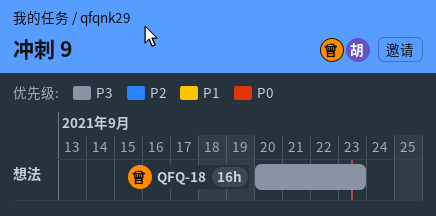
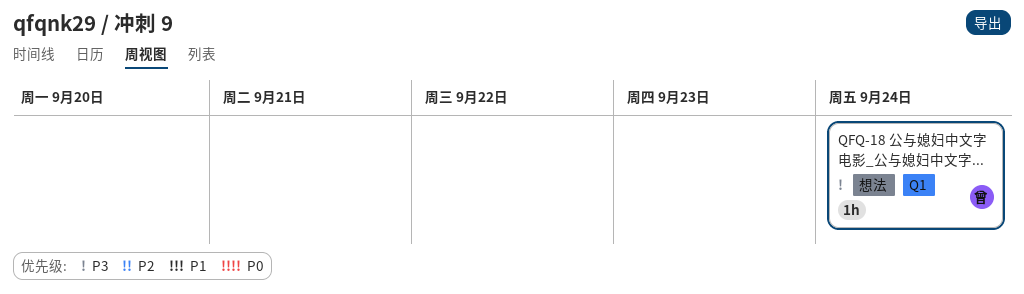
QFQ-18, estimate: 16h -> 1h
QFQ-18, due: Sep 23 -> Sep 24

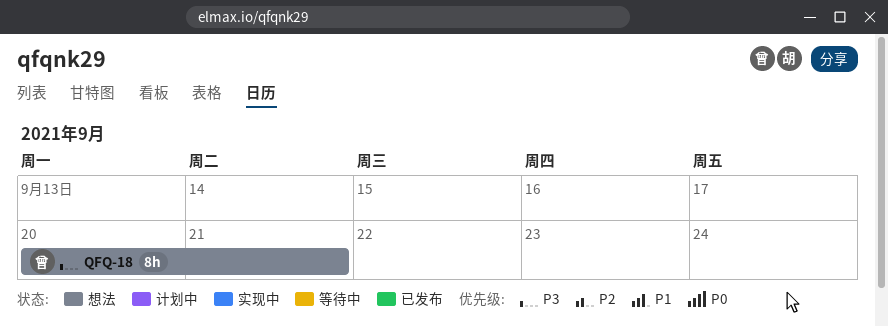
QFQ-18, estimate: 1h -> 8h
QFQ-18, due: Sep 24 -> Sep 21

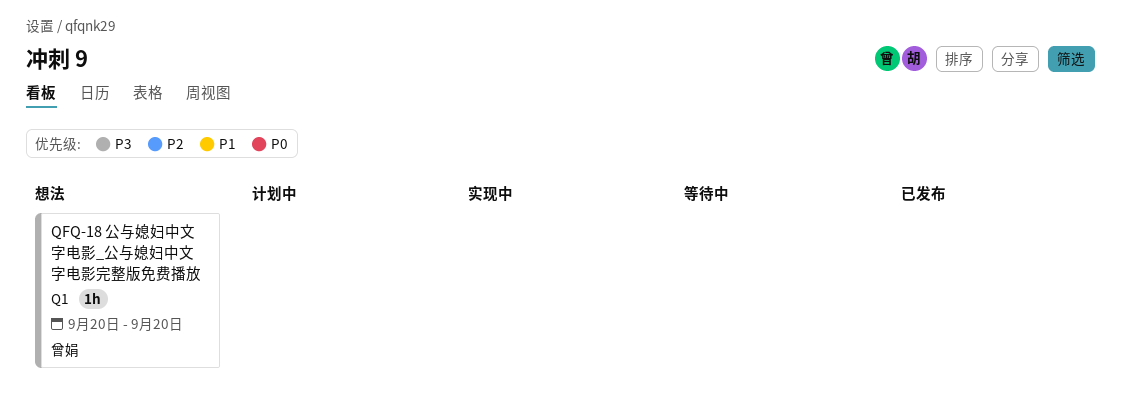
QFQ-18, estimate: 8h -> 1h
QFQ-18, due: Sep 21 -> Sep 20

